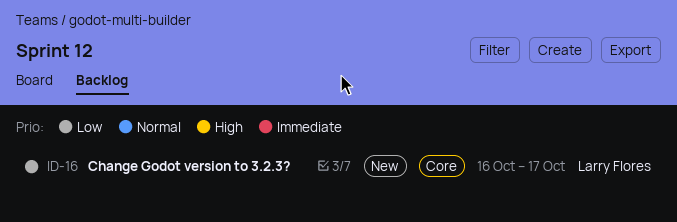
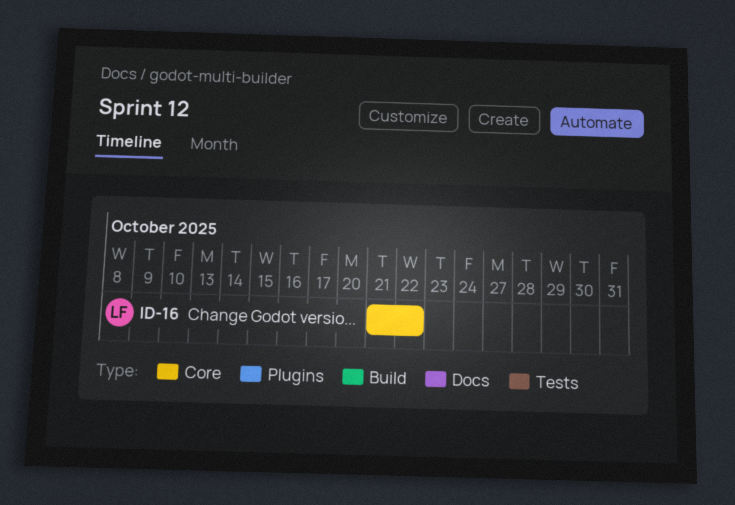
ID-16, start: Oct 16 -> Oct 21
ID-16, due: Oct 17 -> Oct 22

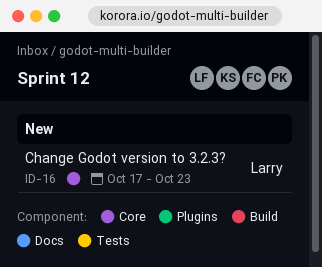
ID-16, start: Oct 21 -> Oct 17
ID-16, due: Oct 22 -> Oct 23

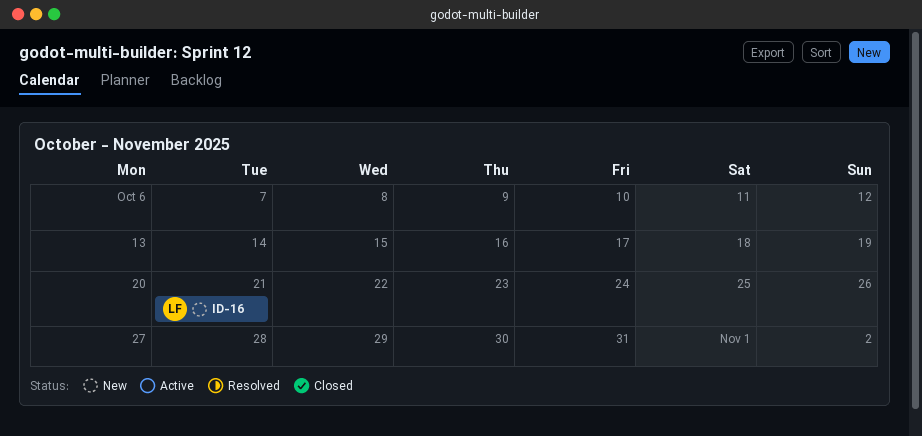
ID-16, start: Oct 17 -> Oct 21
ID-16, due: Oct 23 -> Oct 21

